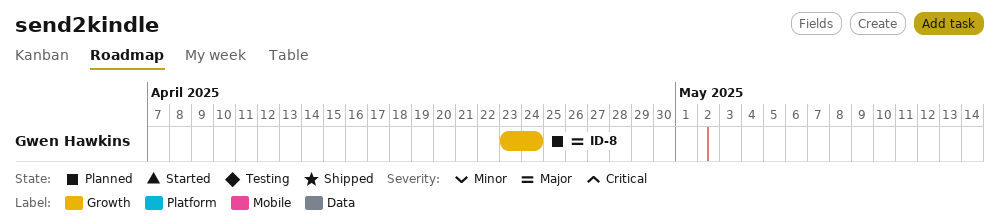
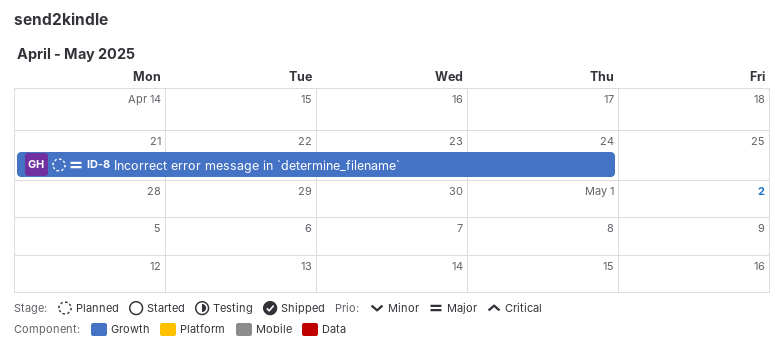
ID-8, start: Apr 23 -> Apr 21

